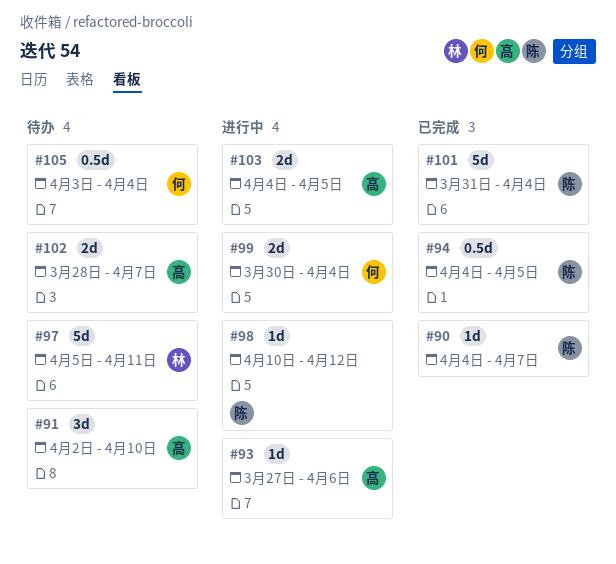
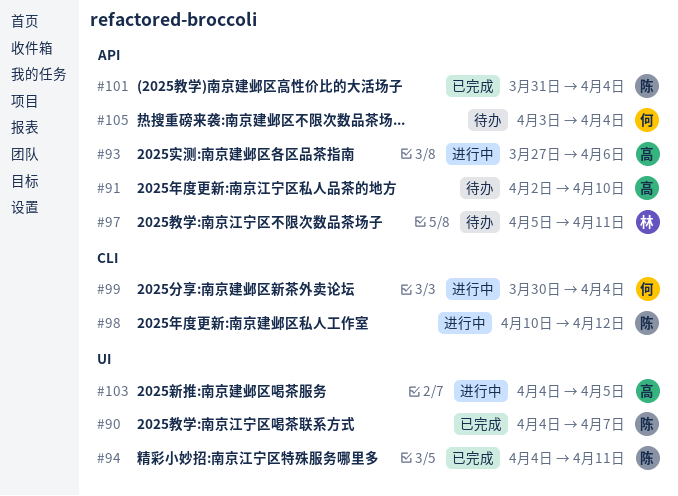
#94, due: Apr 5 -> Apr 11
#102: present -> none

